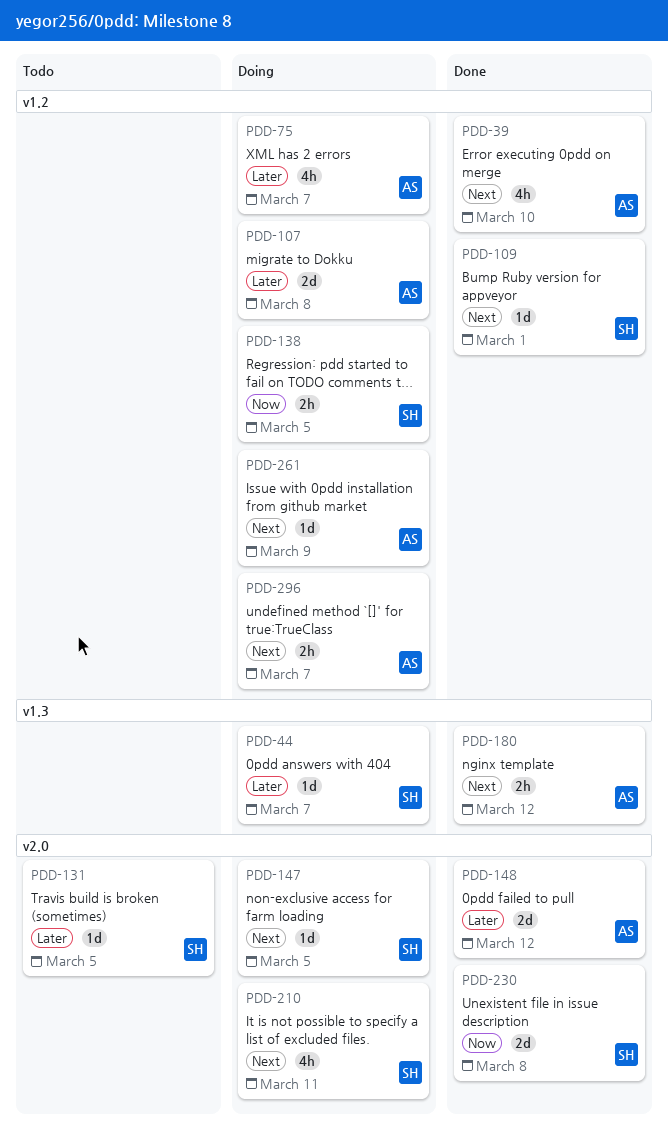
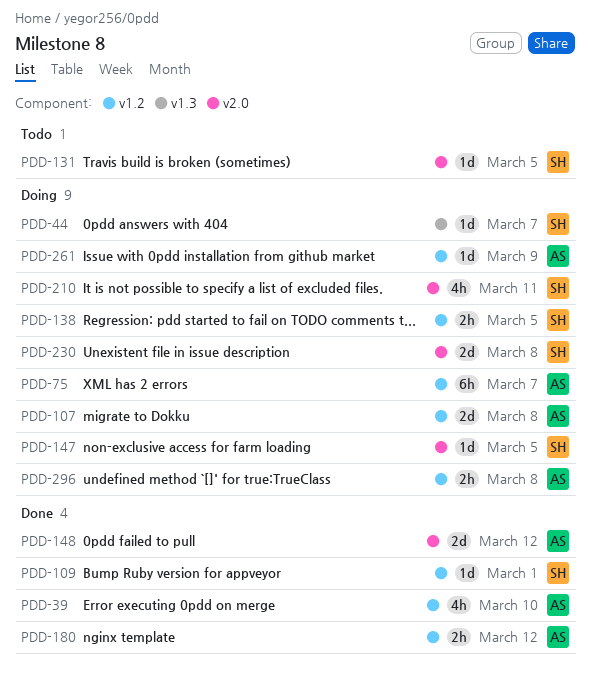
PDD-75, estimate: 4h -> 6h
PDD-180, label: v1.3 -> v1.2
PDD-230, status: Done -> Doing
PDD-296, due: Mar 7 -> Mar 8

